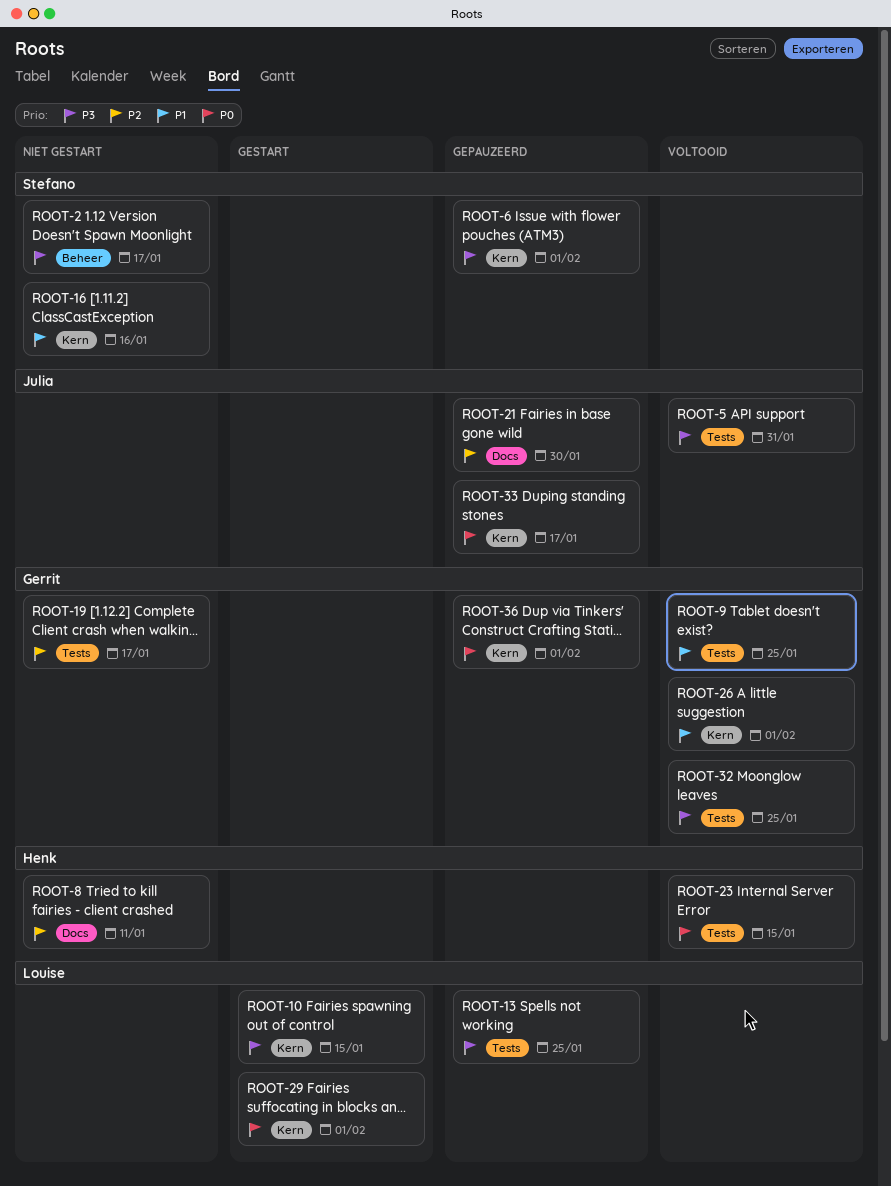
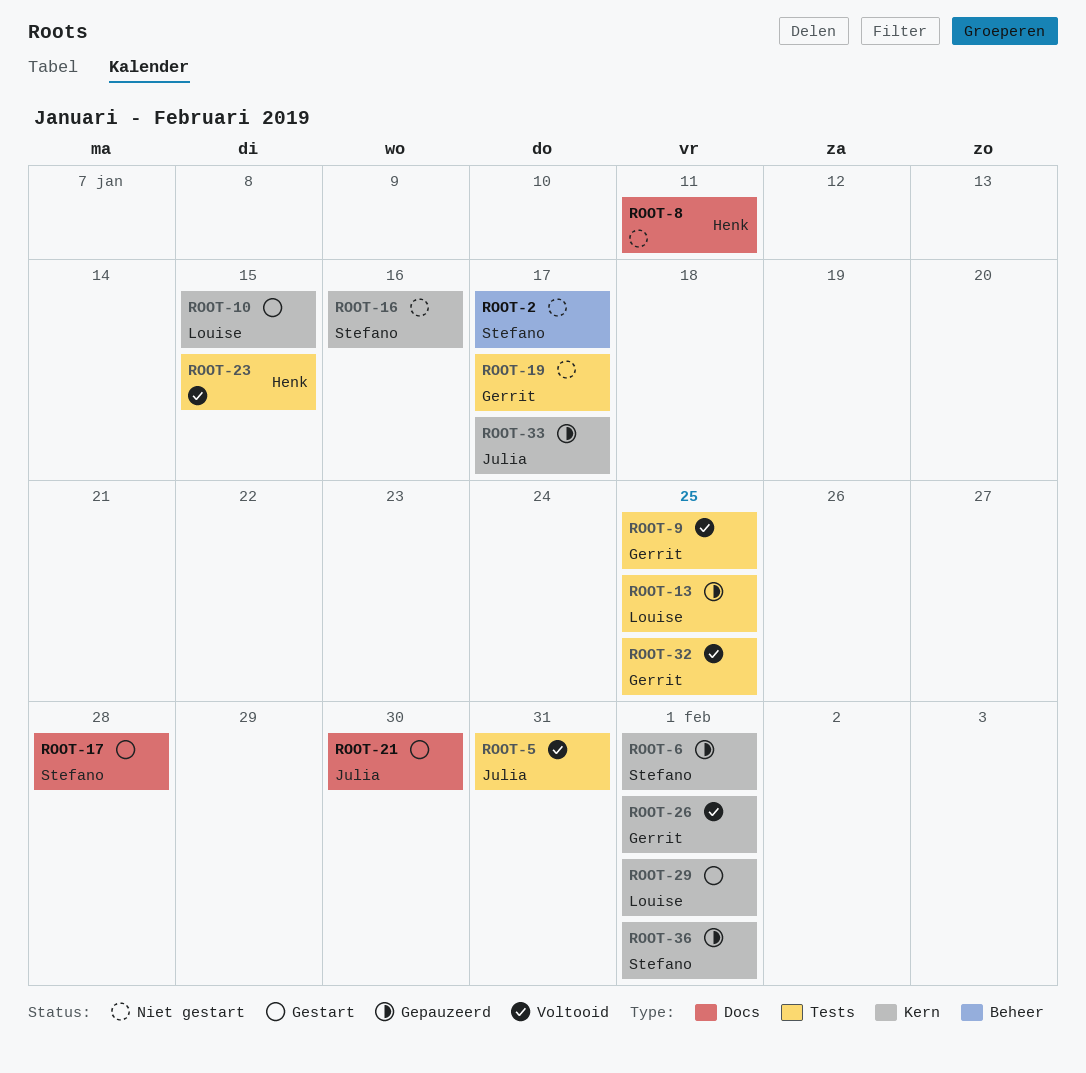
ROOT-17: none -> present
ROOT-21, status: Gepauzeerd -> Gestart
ROOT-36, owner: Gerrit -> Stefano

